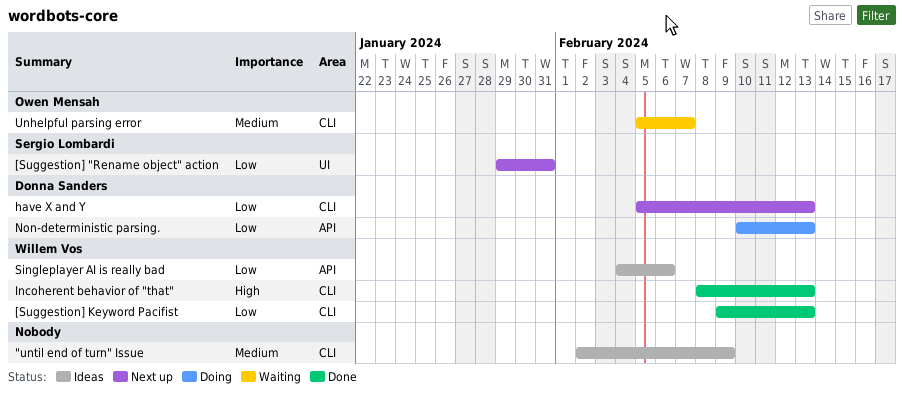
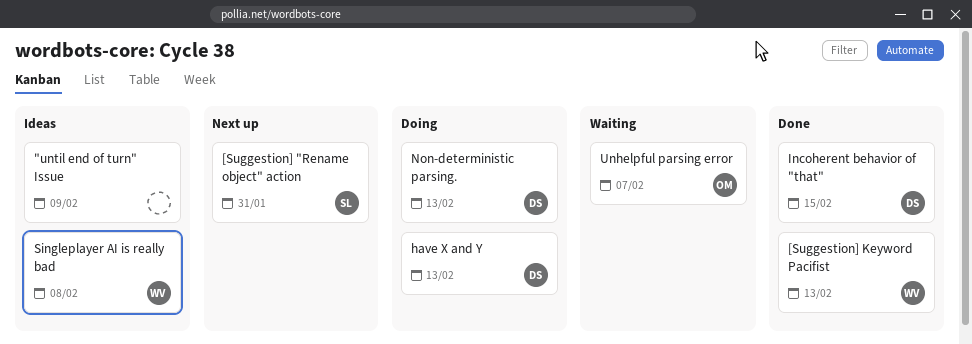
have X and Y, status: Next up -> Doing
Incoherent behavior of "that", owner: Willem Vos -> Donna Sanders
Incoherent behavior of "that", due: Feb 13 -> Feb 15
Singleplayer AI is really bad, due: Feb 6 -> Feb 8

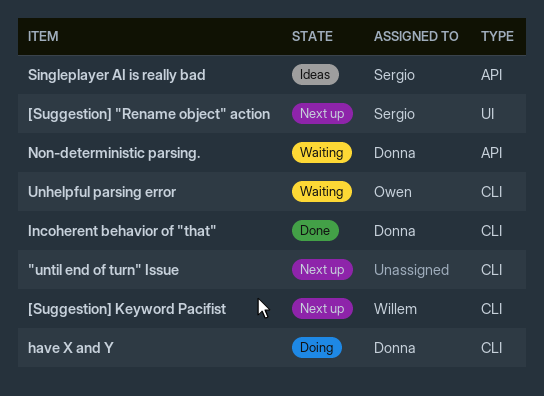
"until end of turn" Issue, status: Ideas -> Next up
[Suggestion] Keyword Pacifist, status: Done -> Next up
Non-deterministic parsing., status: Doing -> Waiting
Singleplayer AI is really bad, owner: Willem -> Sergio

